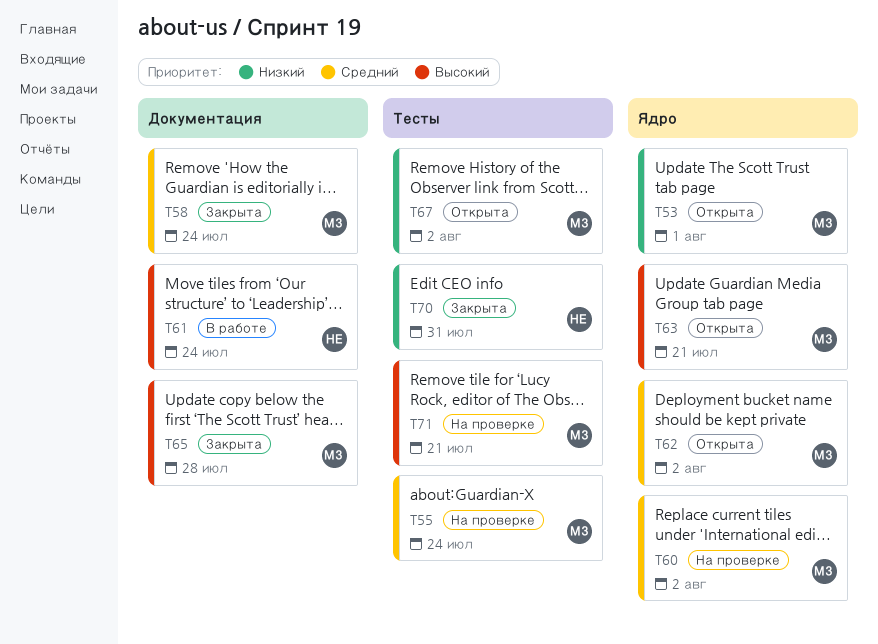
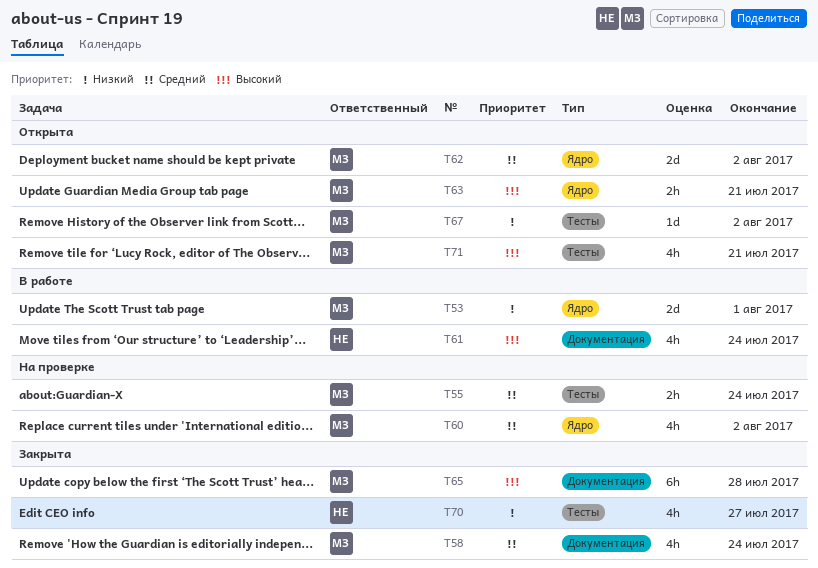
T53, status: Открыта -> В работе
T70, due: Jul 31 -> Jul 27
T71, status: На проверке -> Открыта

